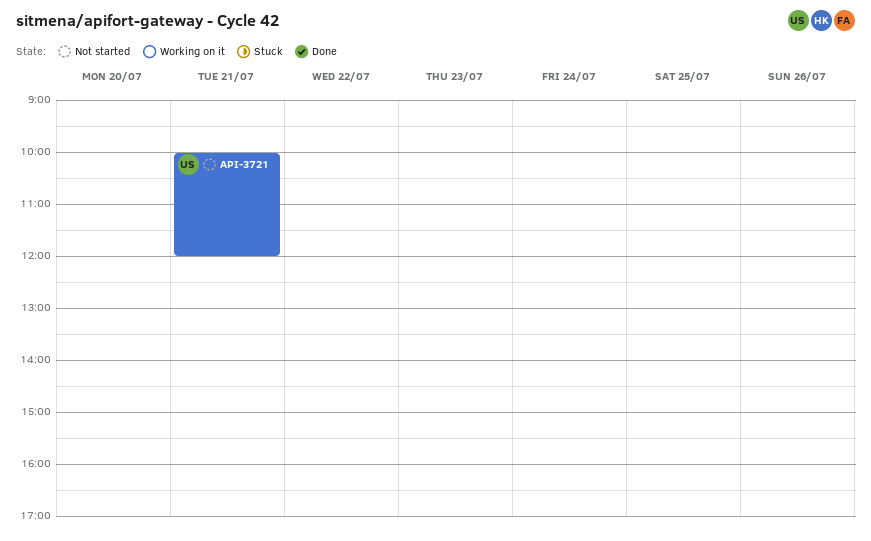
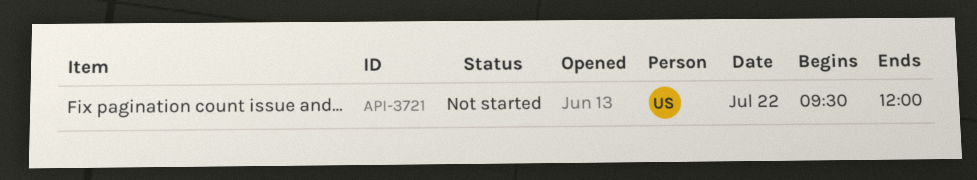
API-3721, day: Jul 21 -> Jul 22
API-3721, begins: 10:00 -> 09:30

